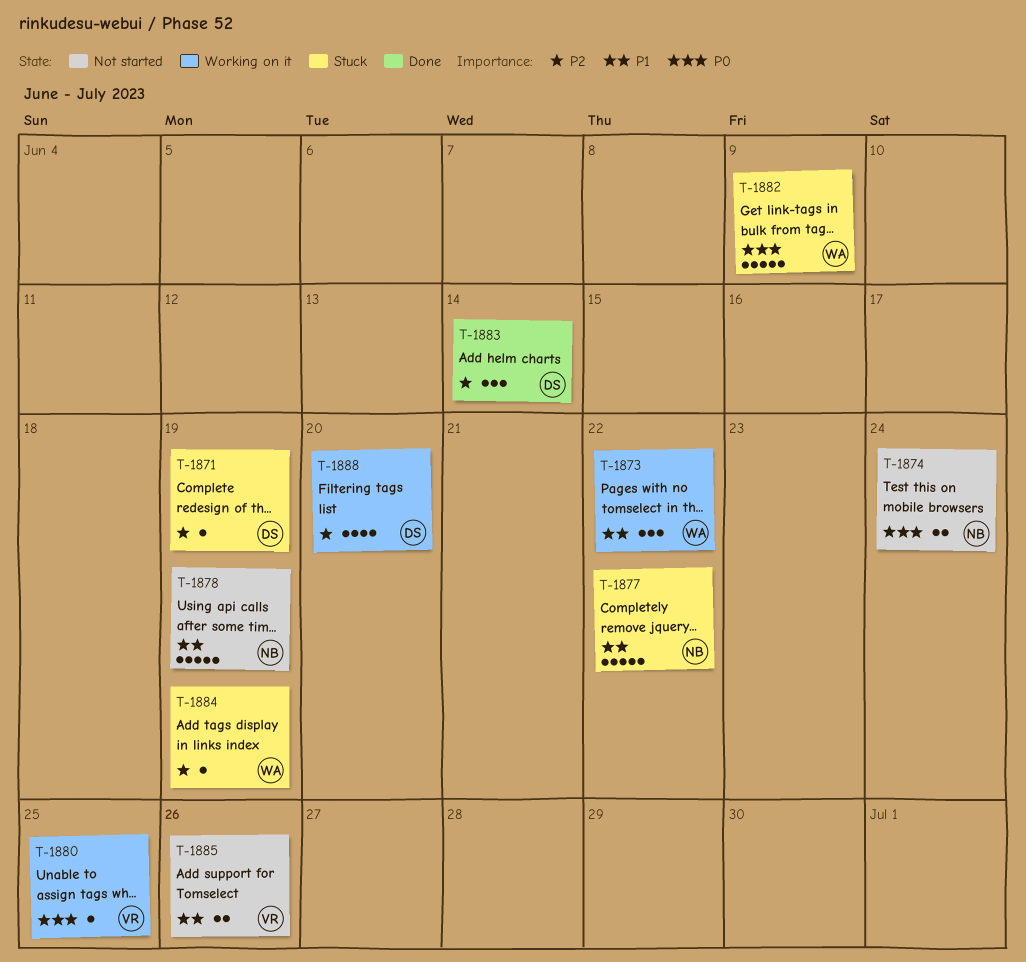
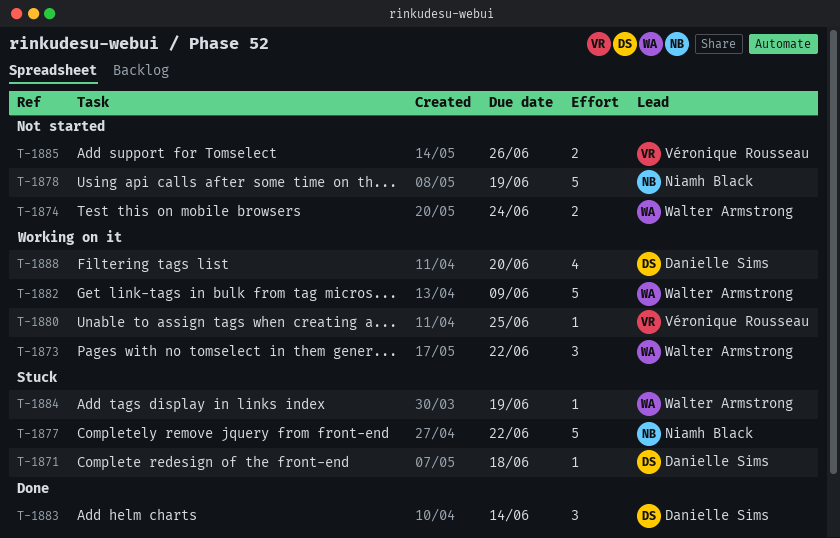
T-1871, due: Jun 19 -> Jun 18
T-1874, owner: Niamh Black -> Walter Armstrong
T-1882, status: Stuck -> Working on it

